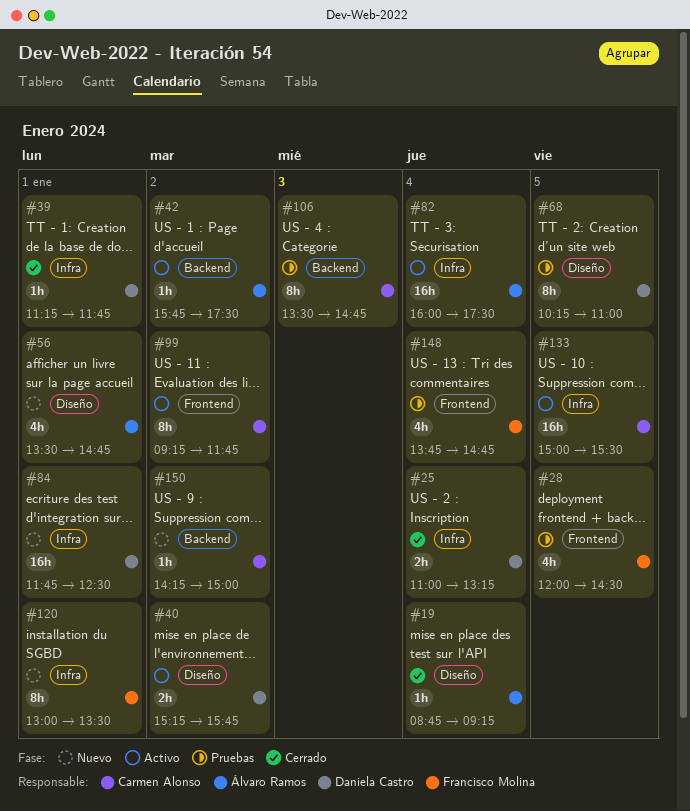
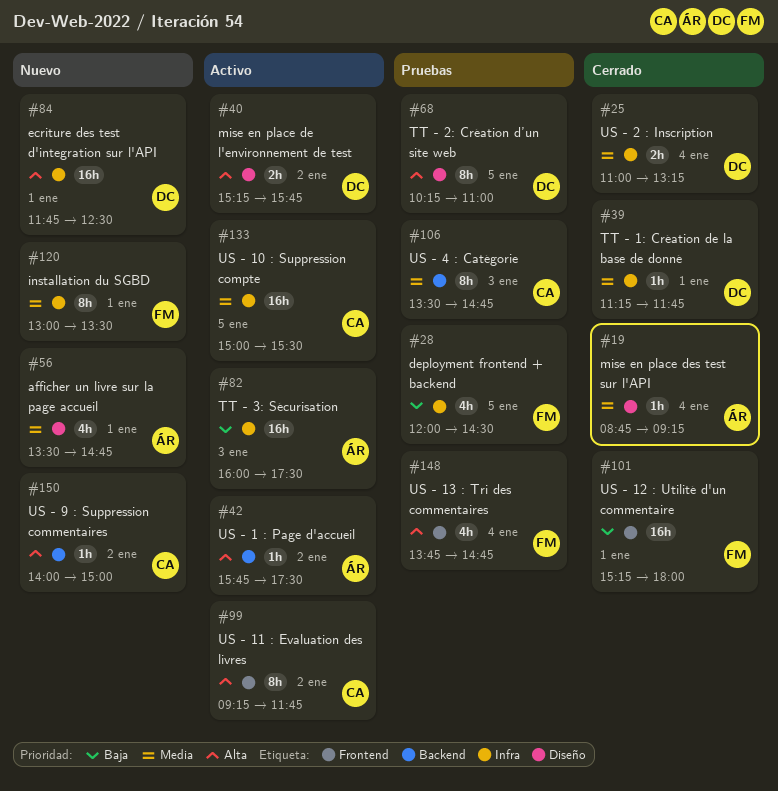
#28, label: Frontend -> Infra
#82, day: Jan 4 -> Jan 3
#101: none -> present
#150, begins: 14:15 -> 14:00

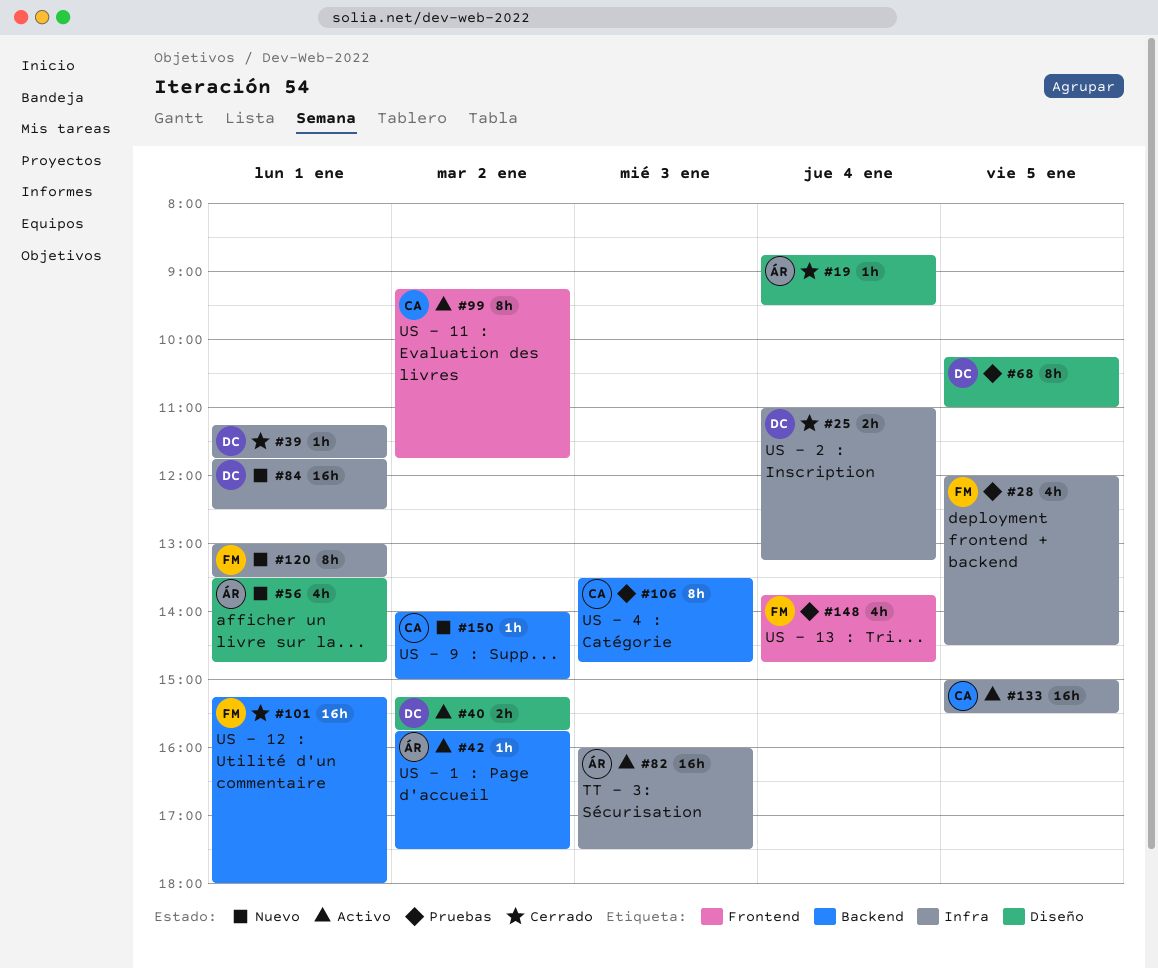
#19, ends: 09:15 -> 09:30
#101, label: Frontend -> Backend

